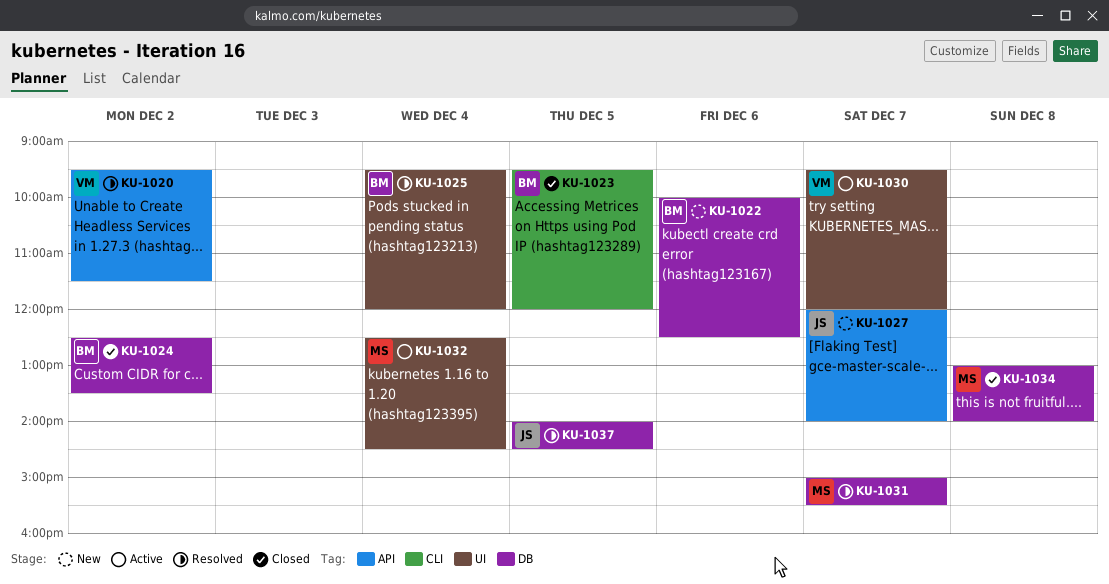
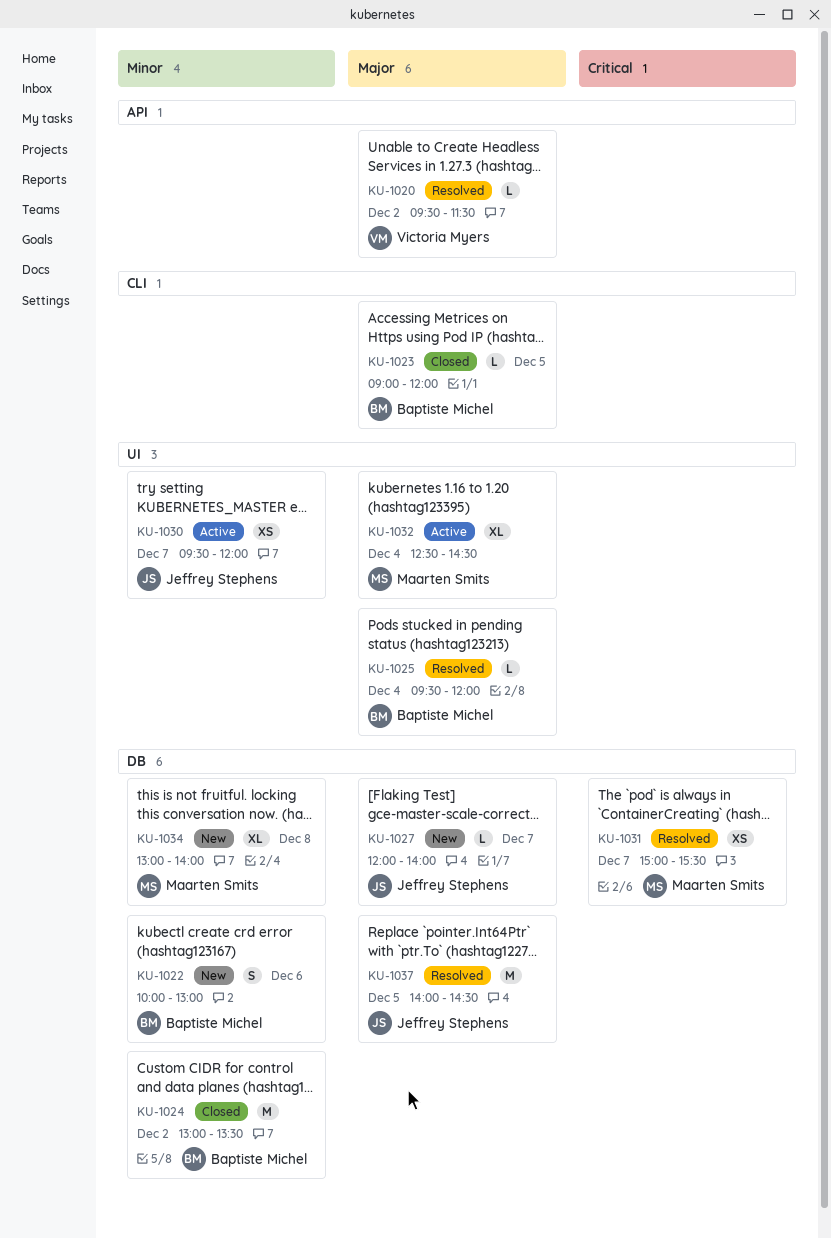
KU-1022, ends: 12:30 -> 13:00
KU-1023, begins: 09:30 -> 09:00
KU-1024, begins: 12:30 -> 13:00
KU-1027, label: API -> DB
KU-1030, owner: Victoria Myers -> Jeffrey Stephens
KU-1034, status: Closed -> New

